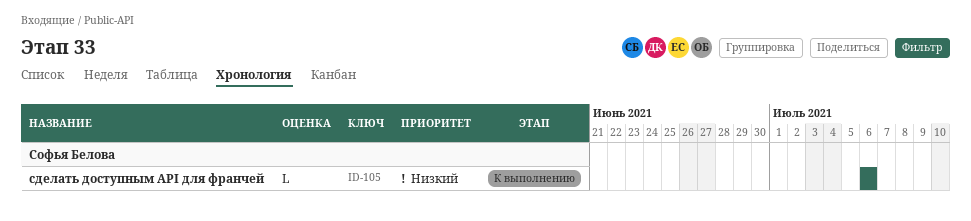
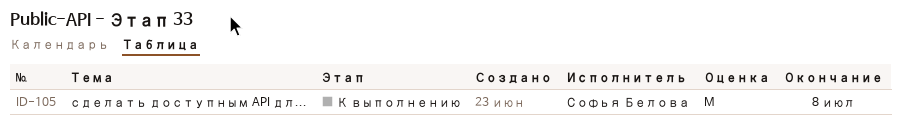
ID-105, estimate: L -> M
ID-105, due: Jul 6 -> Jul 8

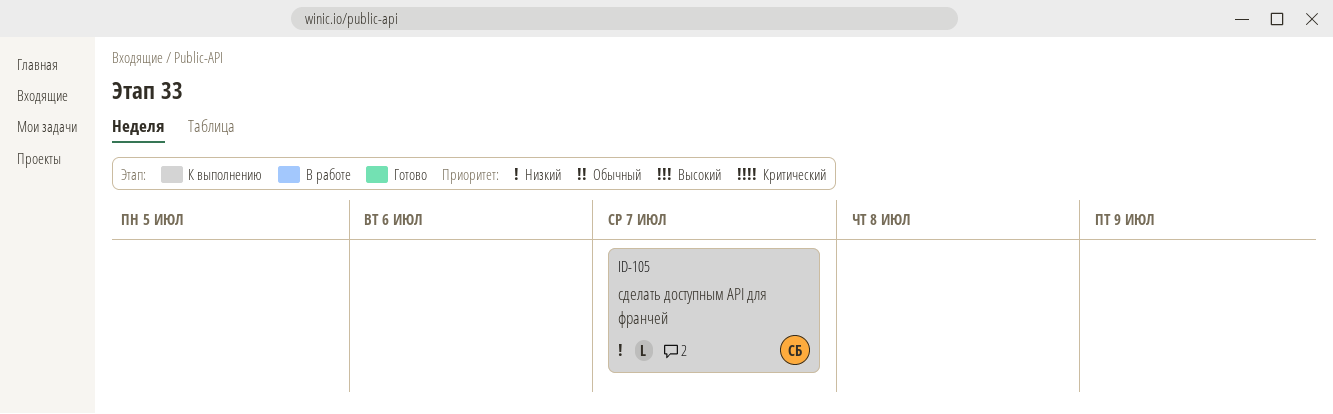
ID-105, estimate: M -> L
ID-105, due: Jul 8 -> Jul 7

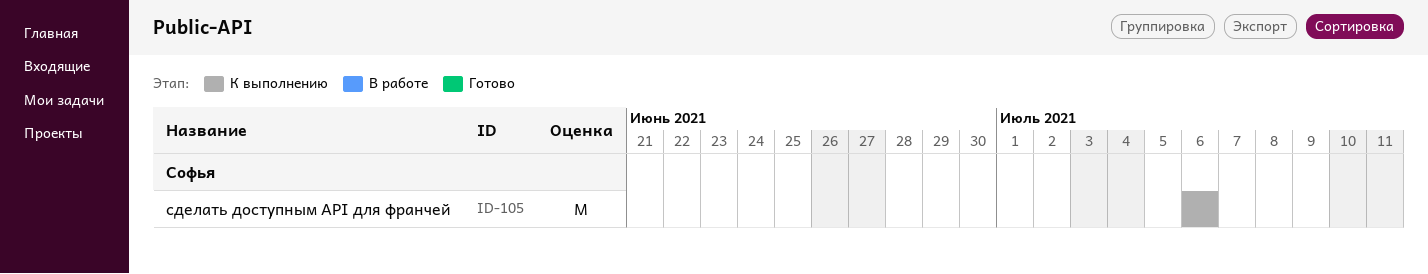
ID-105, estimate: L -> M
ID-105, due: Jul 7 -> Jul 6

